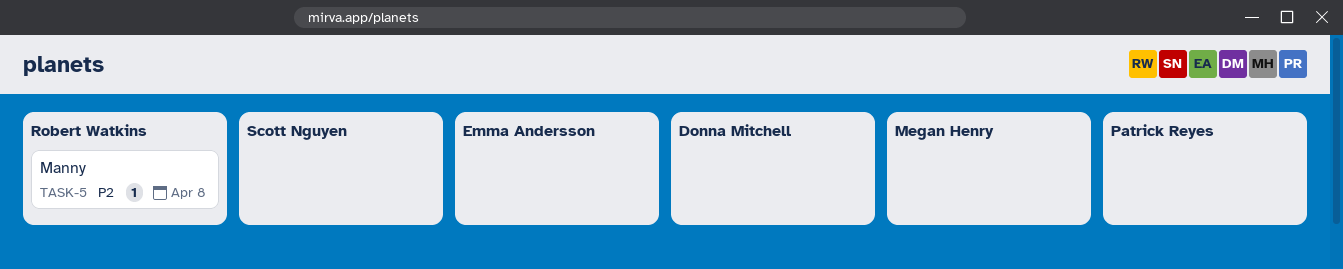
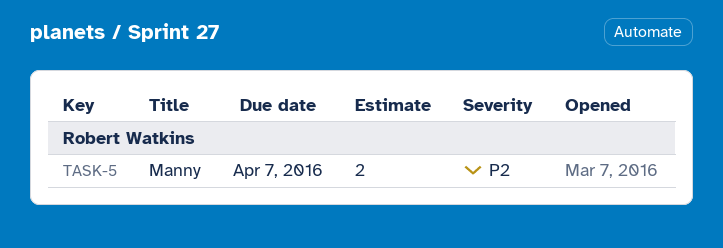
TASK-5, estimate: 1 -> 2
TASK-5, due: Apr 8 -> Apr 7

